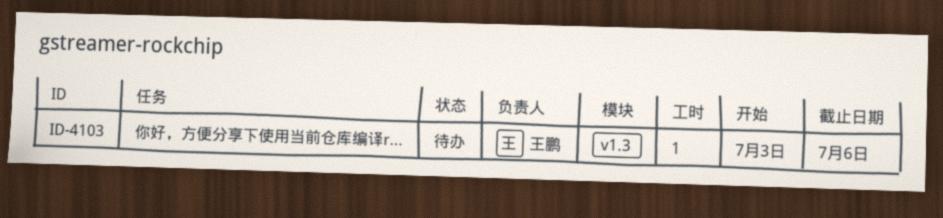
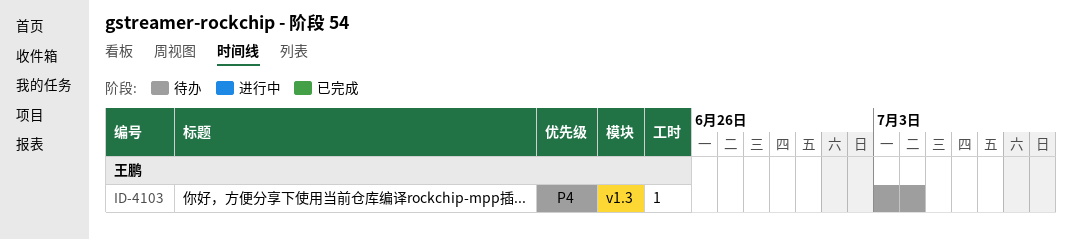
ID-4103, due: Jul 6 -> Jul 4

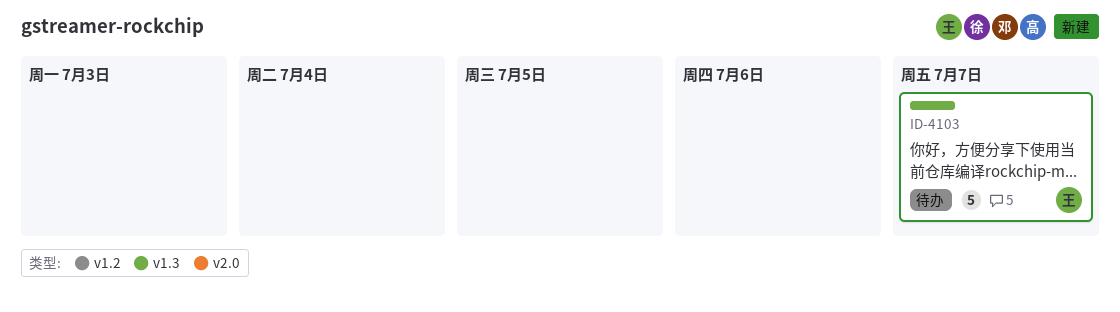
ID-4103, estimate: 1 -> 5
ID-4103, due: Jul 4 -> Jul 7

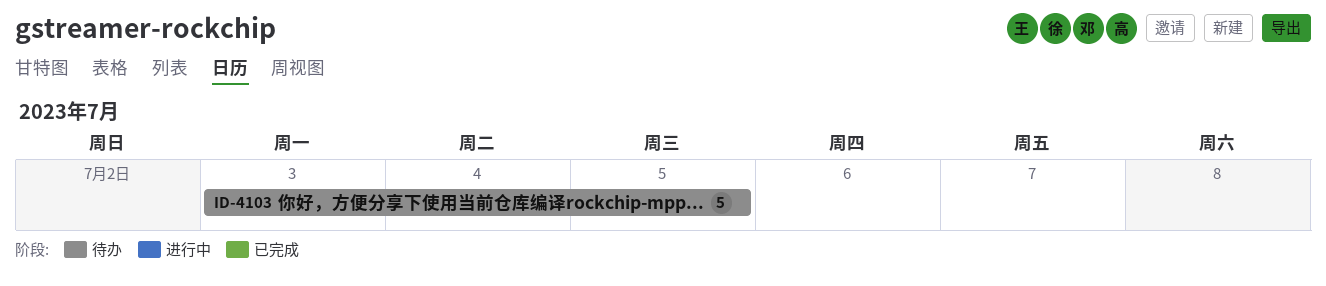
ID-4103, due: Jul 7 -> Jul 5

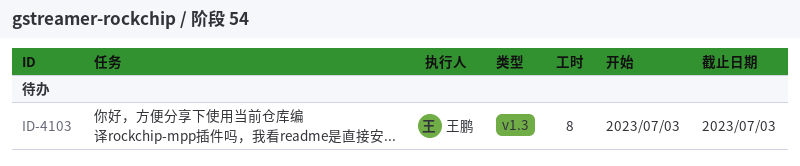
ID-4103, estimate: 5 -> 8
ID-4103, due: Jul 5 -> Jul 3

